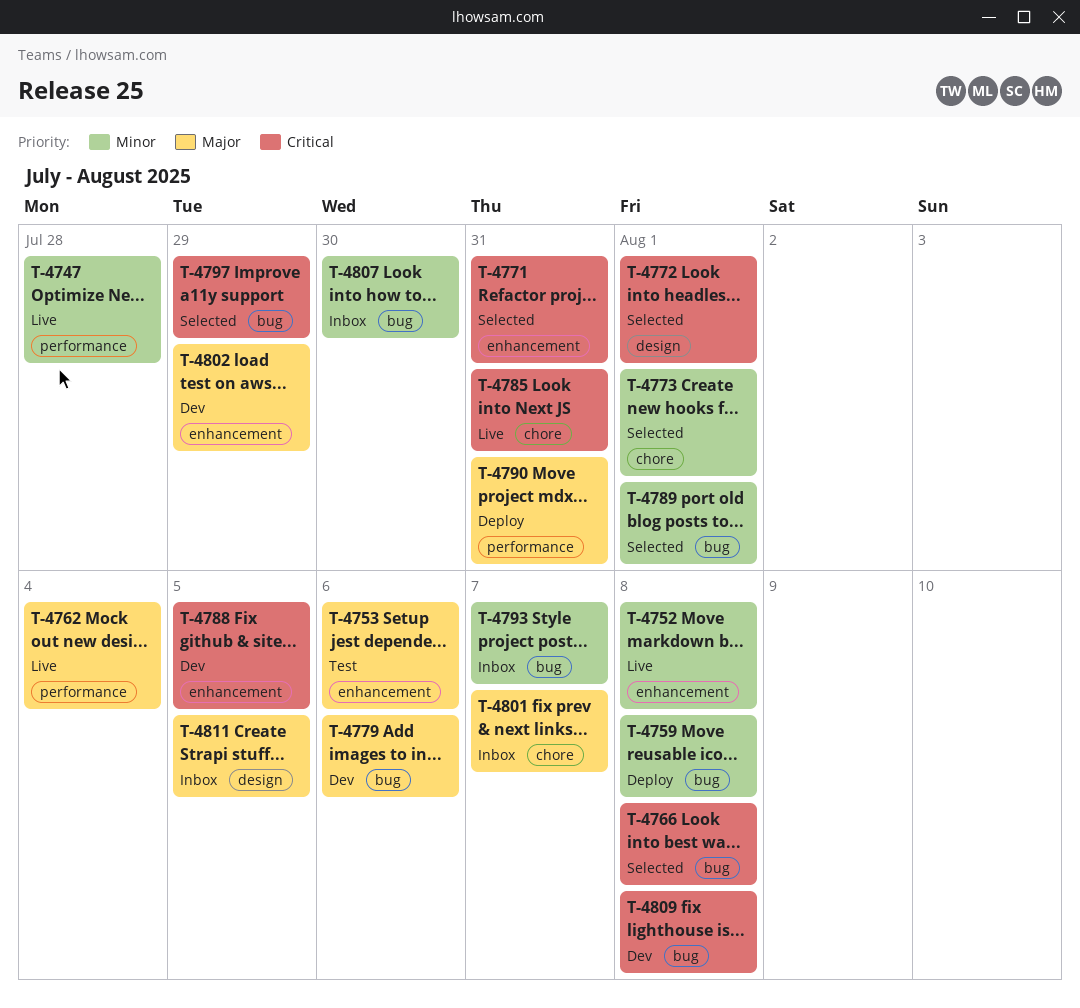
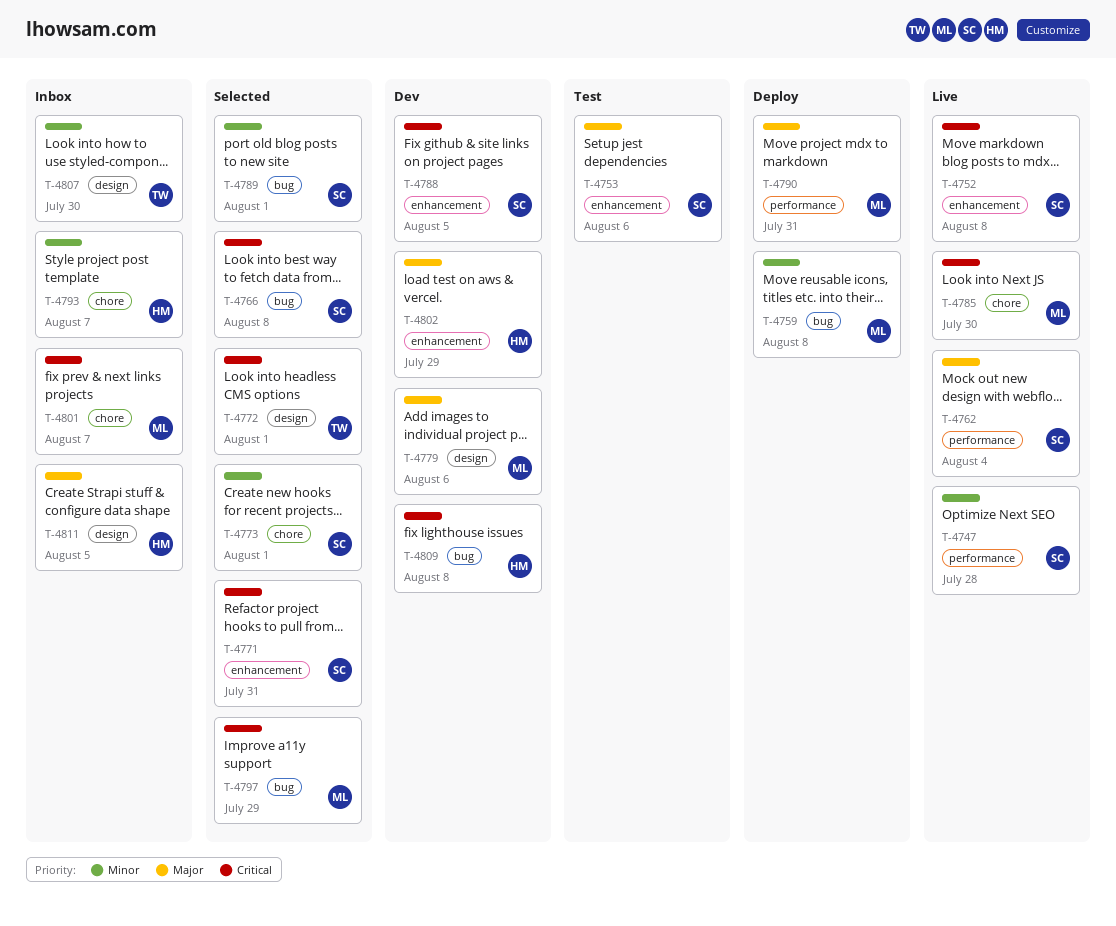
T-4752, priority: Minor -> Critical
T-4779, label: bug -> design
T-4785, due: Jul 31 -> Jul 30
T-4793, label: bug -> chore
T-4801, priority: Major -> Critical
T-4807, label: bug -> design

